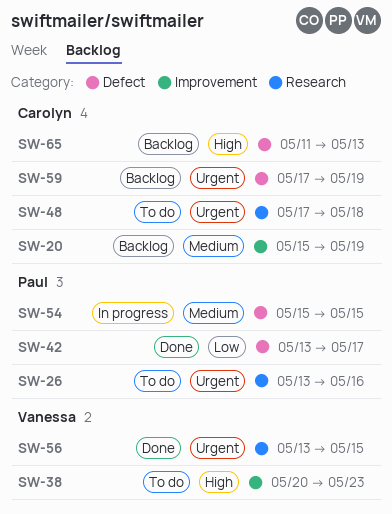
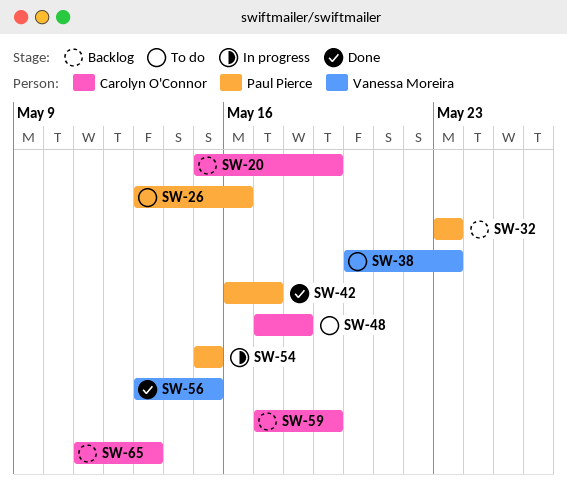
SW-32: none -> present
SW-42, start: May 13 -> May 16

